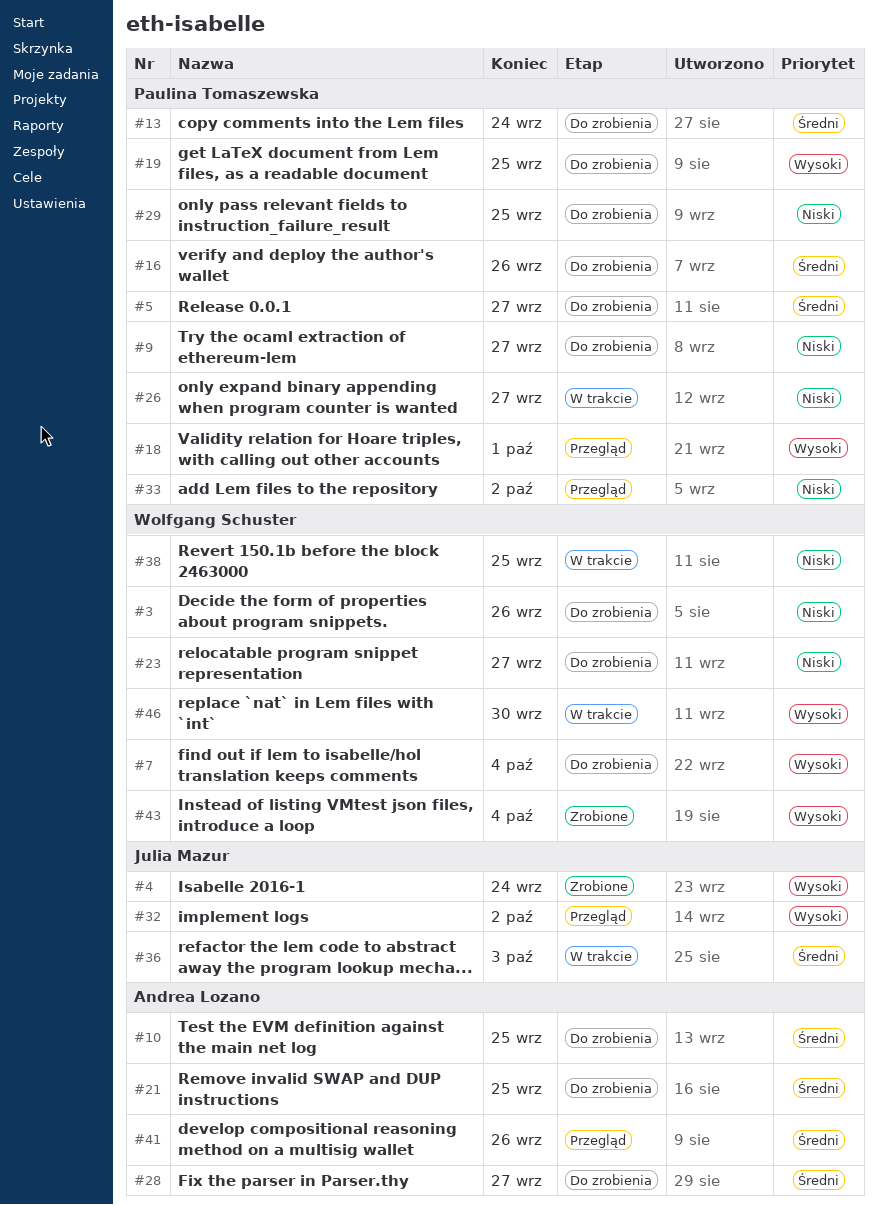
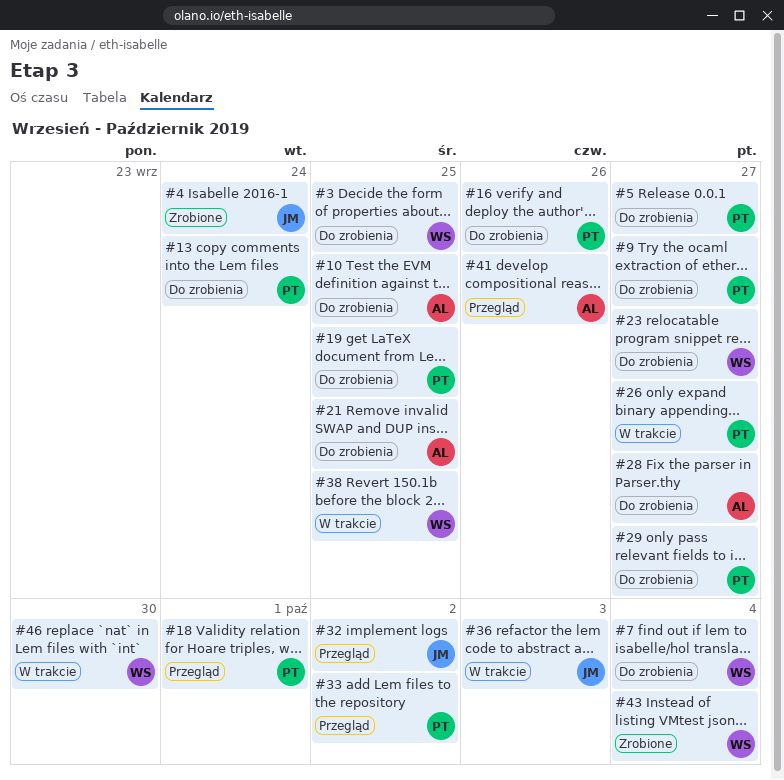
#3, due: Sep 26 -> Sep 25
#29, due: Sep 25 -> Sep 27

